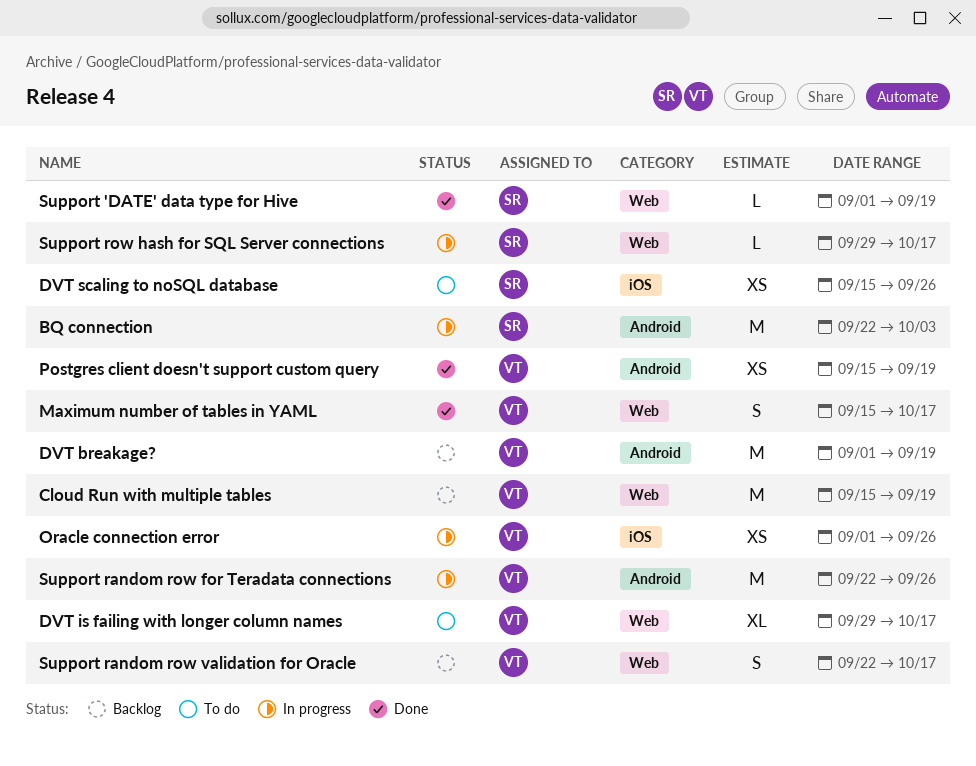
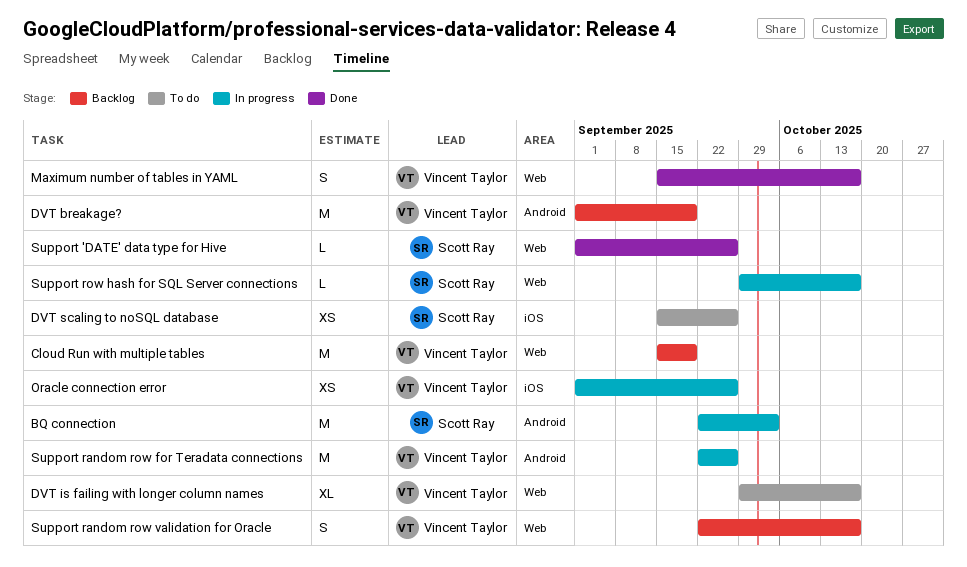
Postgres client doesn't support custom query: present -> none
Support 'DATE' data type for Hive, due: Sep 19 -> Sep 26

